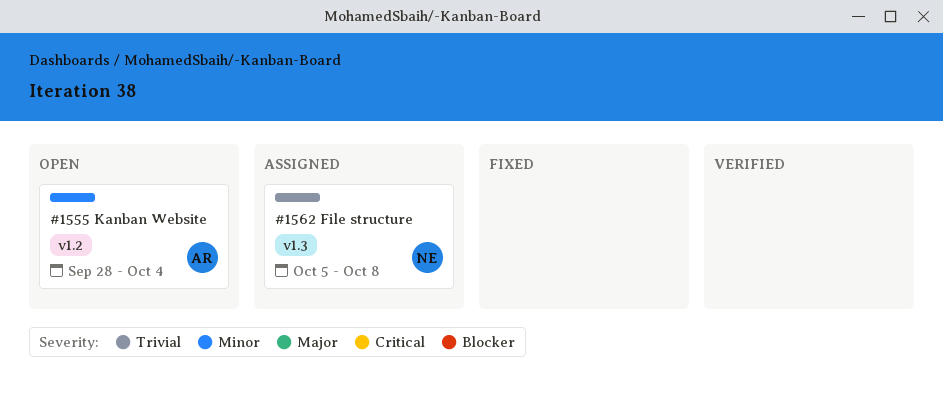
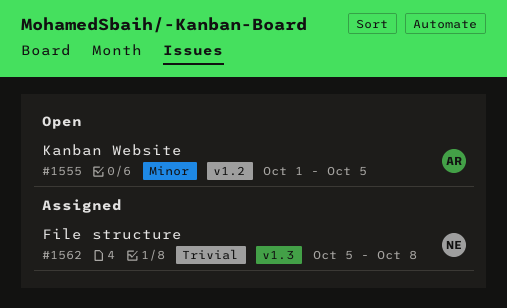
#1555, start: Sep 28 -> Oct 1
#1555, due: Oct 4 -> Oct 5

